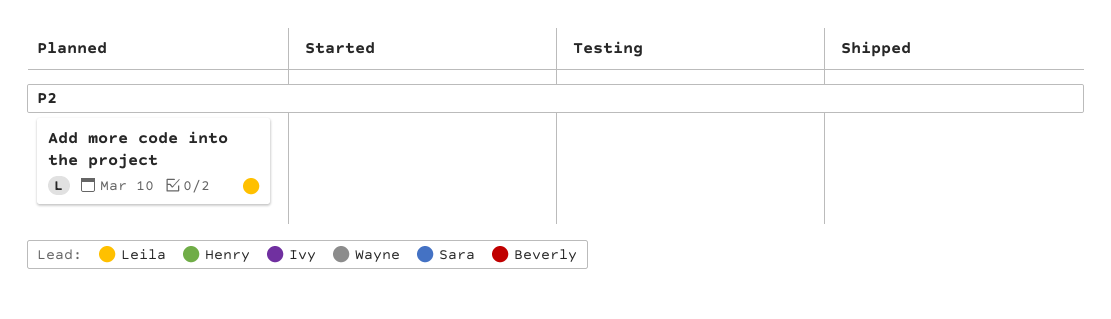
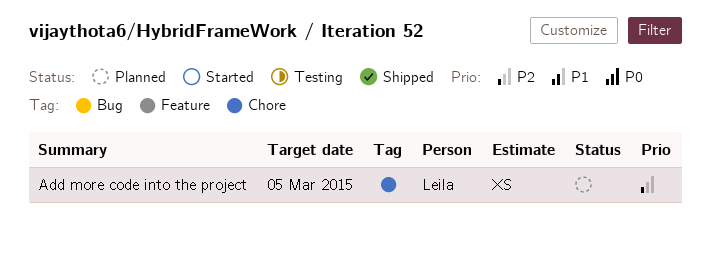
Add more code into the project, estimate: L -> XS
Add more code into the project, due: Mar 10 -> Mar 5

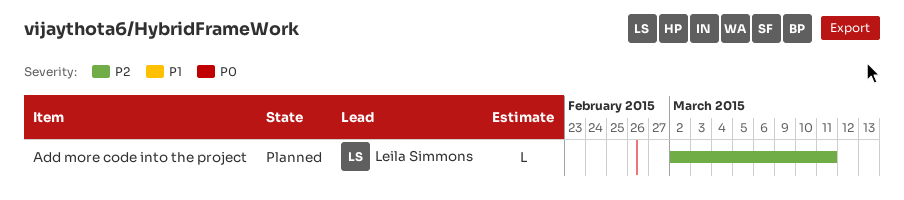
Add more code into the project, estimate: XS -> L
Add more code into the project, due: Mar 5 -> Mar 11

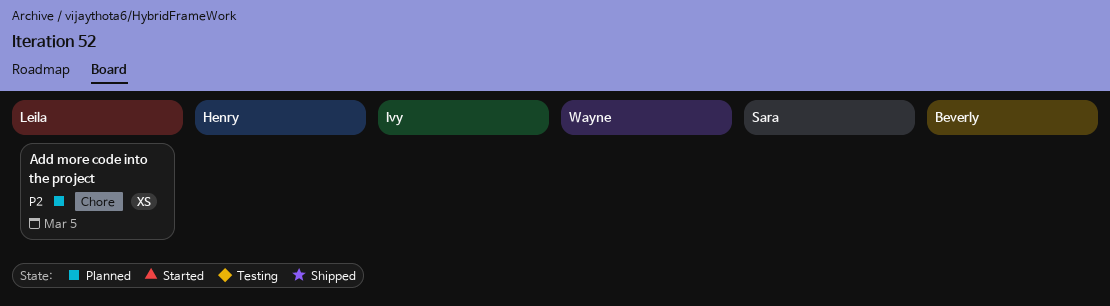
Add more code into the project, estimate: L -> XS
Add more code into the project, due: Mar 11 -> Mar 5

